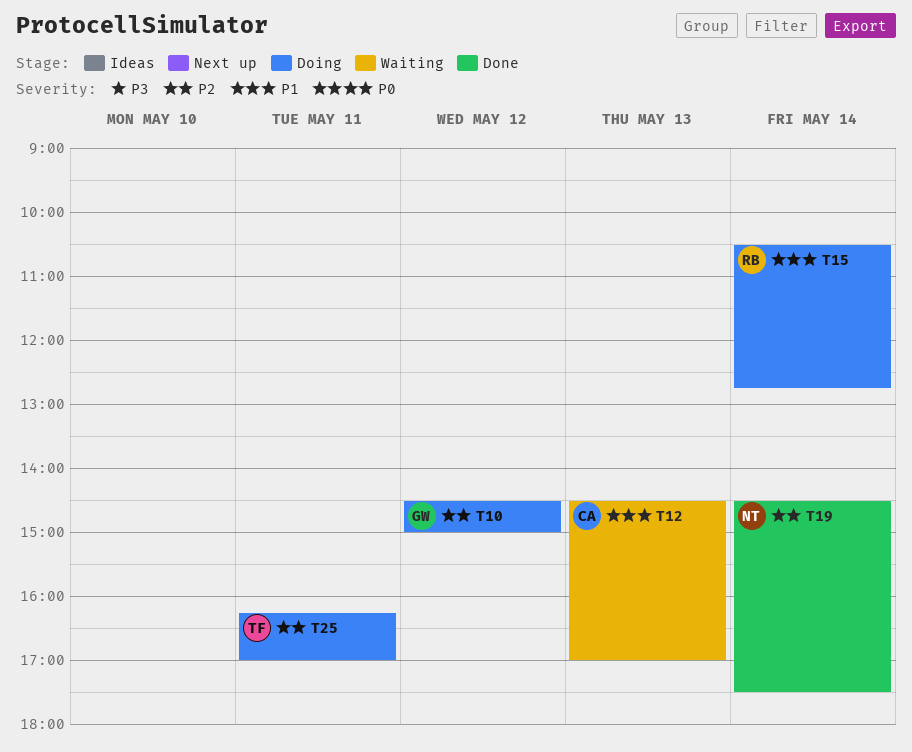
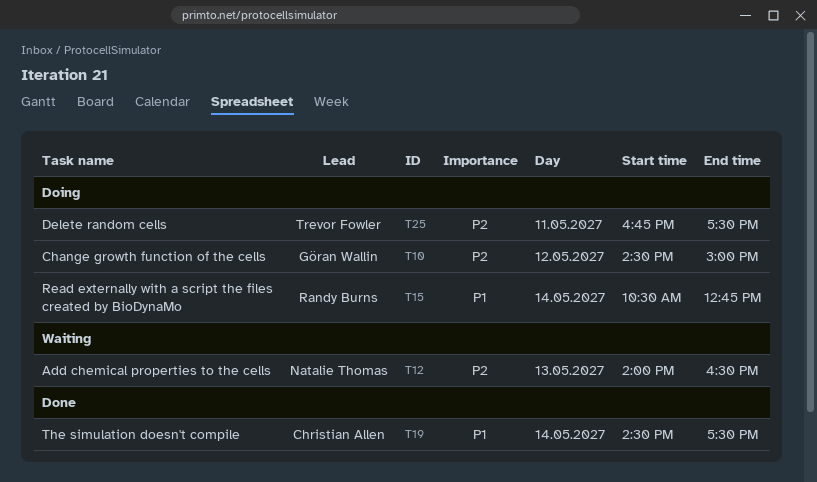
T12, owner: Christian Allen -> Natalie Thomas
T12, priority: P1 -> P2
T12, begins: 14:30 -> 14:00
T12, ends: 17:00 -> 16:30
T19, owner: Natalie Thomas -> Christian Allen
T19, priority: P2 -> P1
T25, begins: 16:15 -> 16:45
T25, ends: 17:00 -> 17:30

